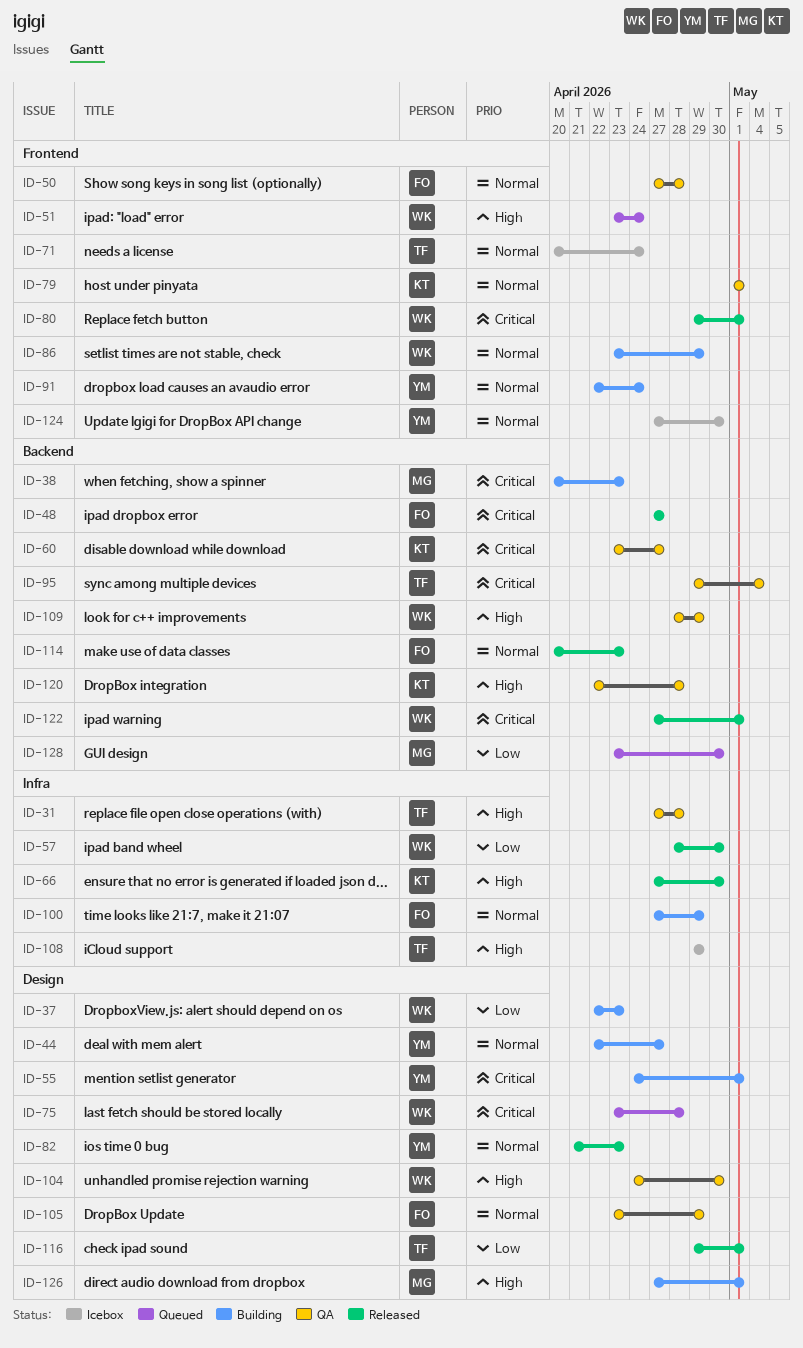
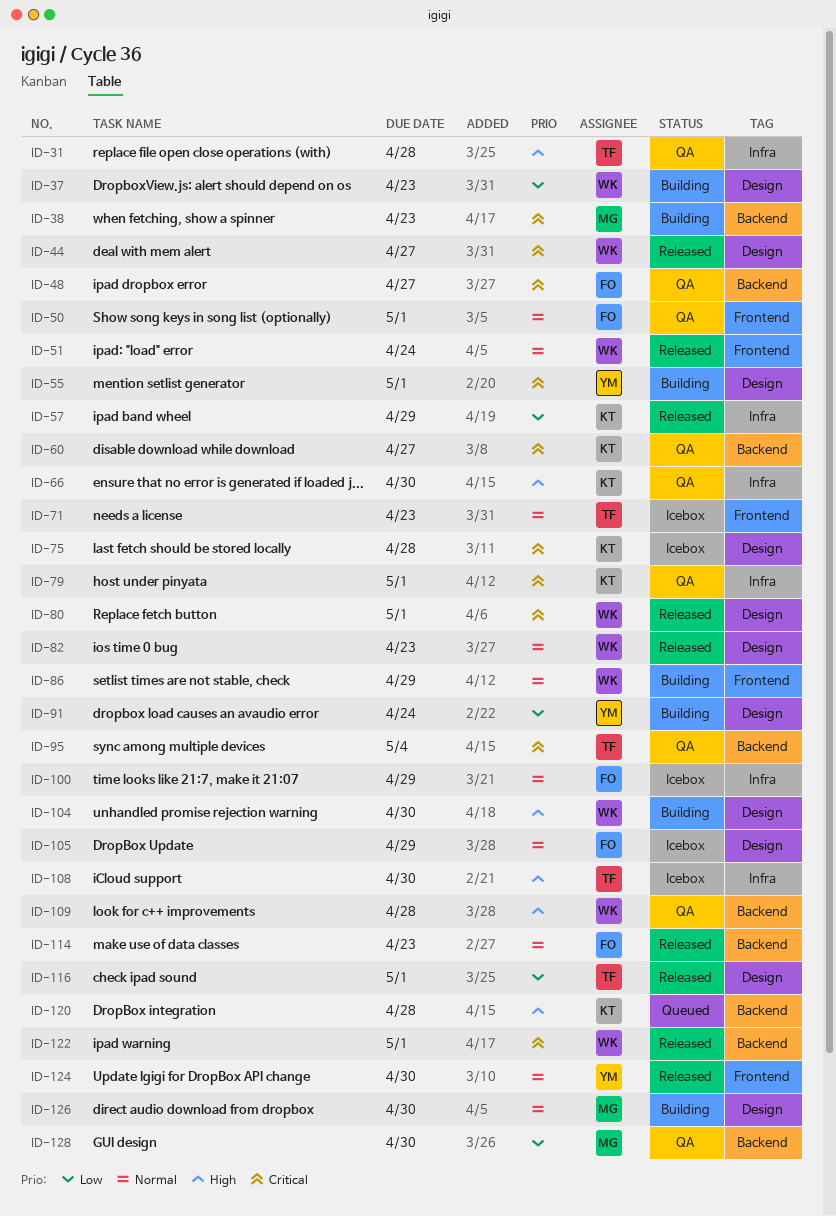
ID-44, status: Building -> Released
ID-44, owner: YM -> WK
ID-44, priority: Normal -> Critical
ID-48, status: Released -> QA
ID-50, due: Apr 28 -> May 1
ID-51, status: Queued -> Released
ID-51, priority: High -> Normal
ID-57, owner: WK -> KT
ID-57, due: Apr 30 -> Apr 29
ID-66, status: Released -> QA
ID-71, due: Apr 24 -> Apr 23
ID-75, status: Queued -> Icebox
ID-75, owner: WK -> KT
ID-79, priority: Normal -> Critical
ID-79, label: Frontend -> Infra
ID-80, label: Frontend -> Design
ID-82, owner: YM -> WK
ID-91, priority: Normal -> Low
ID-91, label: Frontend -> Design
ID-100, status: Building -> Icebox
ID-104, status: QA -> Building
ID-105, status: QA -> Icebox
ID-108, due: Apr 29 -> Apr 30
ID-109, due: Apr 29 -> Apr 28
ID-120, status: QA -> Queued
ID-124, status: Icebox -> Released
ID-126, priority: High -> Normal
ID-126, due: May 1 -> Apr 30
ID-128, status: Queued -> QA

